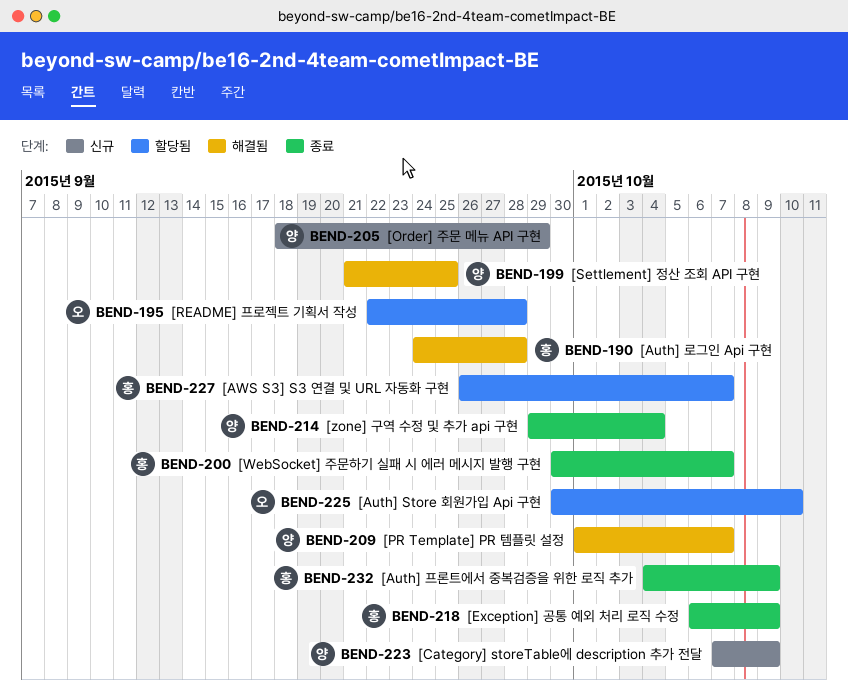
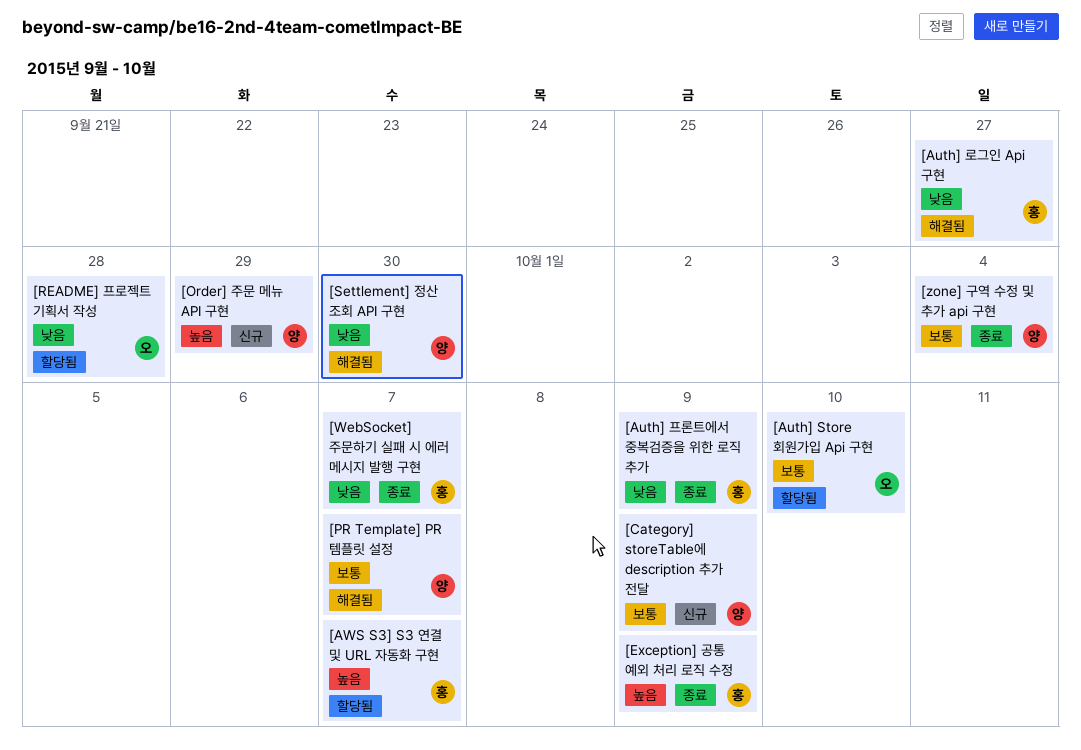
[Auth] 로그인 Api 구현, due: Sep 28 -> Sep 27
[Settlement] 정산 조회 API 구현, due: Sep 25 -> Sep 30

